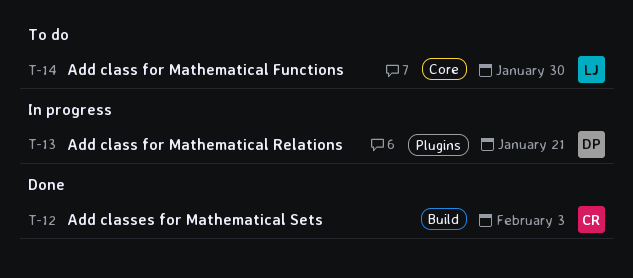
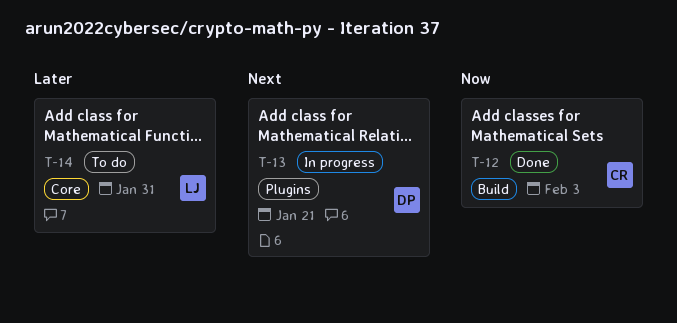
T-14, due: Jan 30 -> Jan 31

